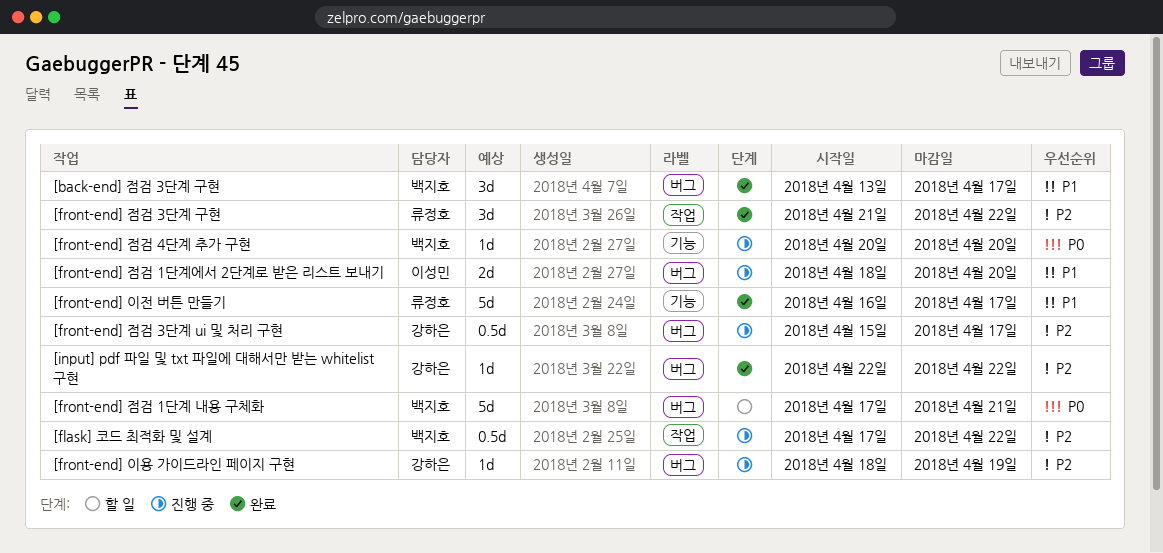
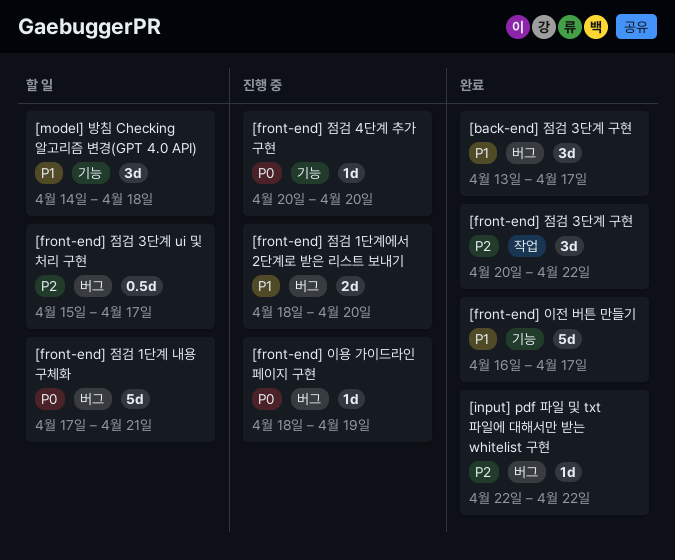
[flask] 코드 최적화 및 설계: present -> none
[front-end] 이용 가이드라인 페이지 구현, priority: P2 -> P0
[front-end] 점검 3단계 ui 및 처리 구현, status: 진행 중 -> 할 일
[front-end] 점검 3단계 구현, start: Apr 21 -> Apr 20
[model] 방침 Checking 알고리즘 변경(GPT 4.0 API): none -> present

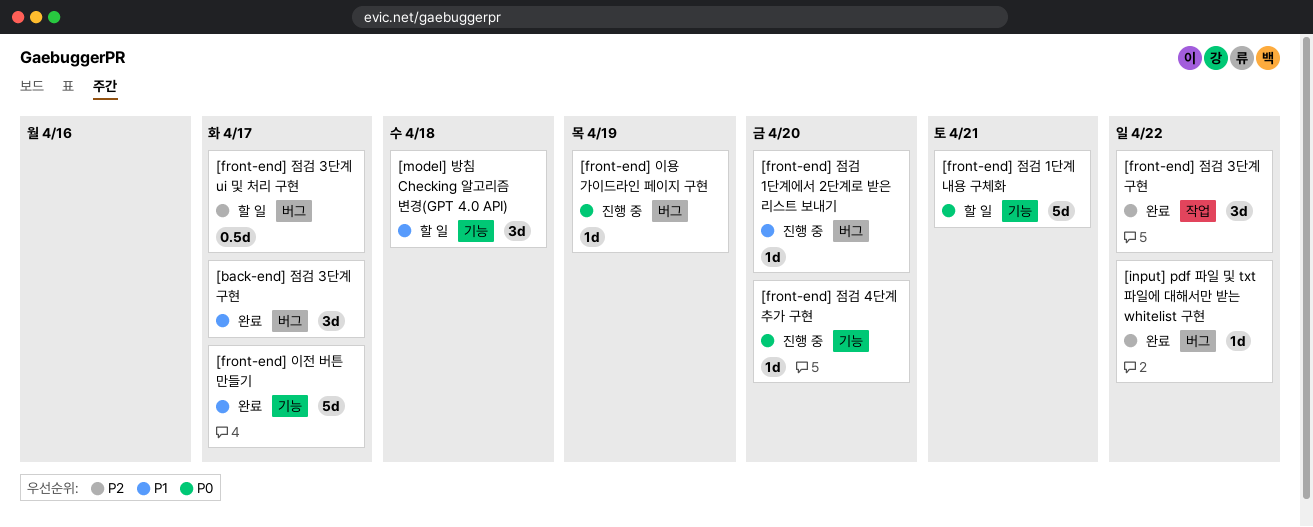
[front-end] 점검 1단계 내용 구체화, label: 버그 -> 기능
[front-end] 점검 1단계에서 2단계로 받은 리스트 보내기, estimate: 2d -> 1d

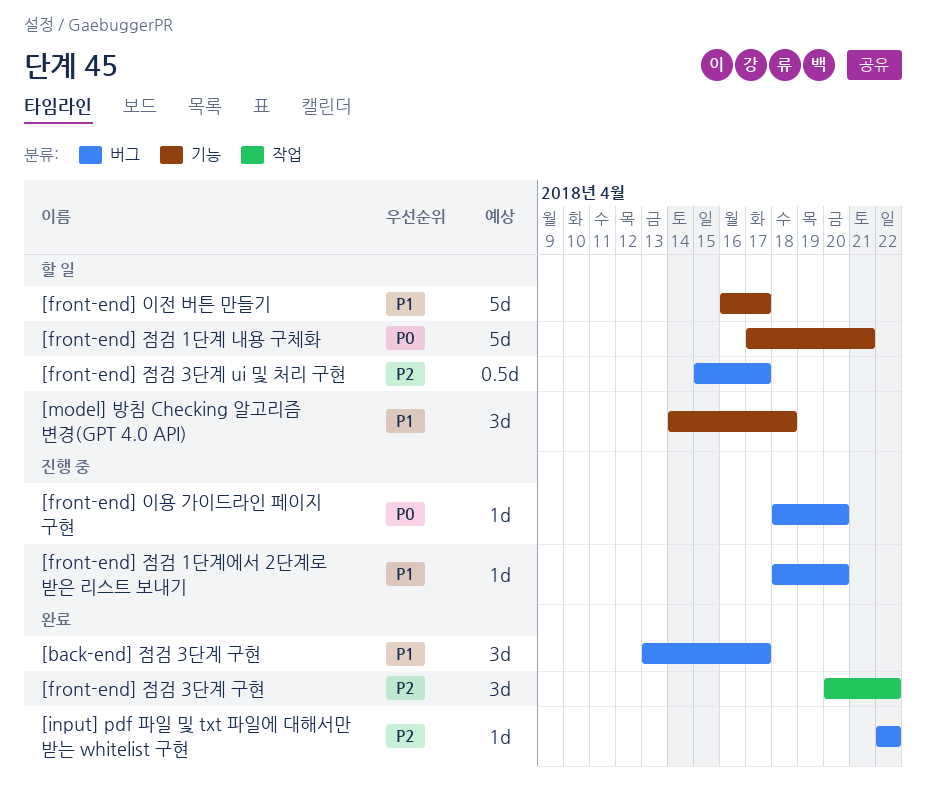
[front-end] 이용 가이드라인 페이지 구현, due: Apr 19 -> Apr 20
[front-end] 이전 버튼 만들기, status: 완료 -> 할 일
[front-end] 점검 4단계 추가 구현: present -> none

